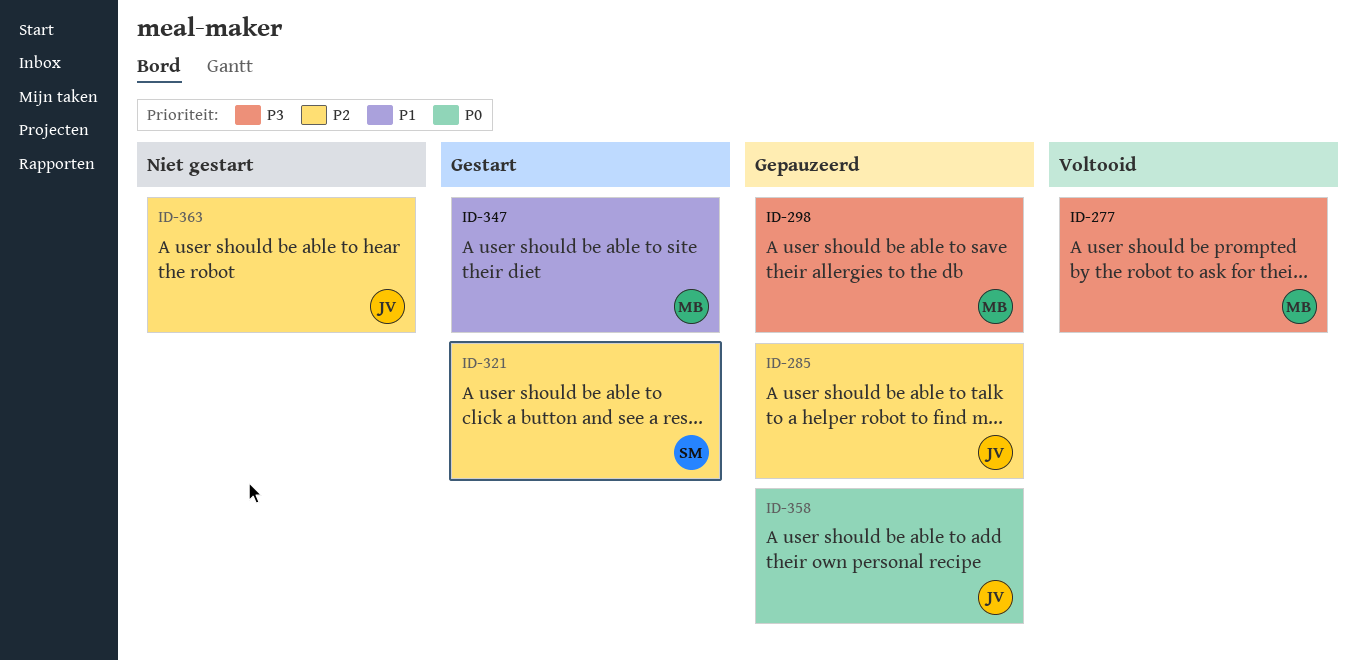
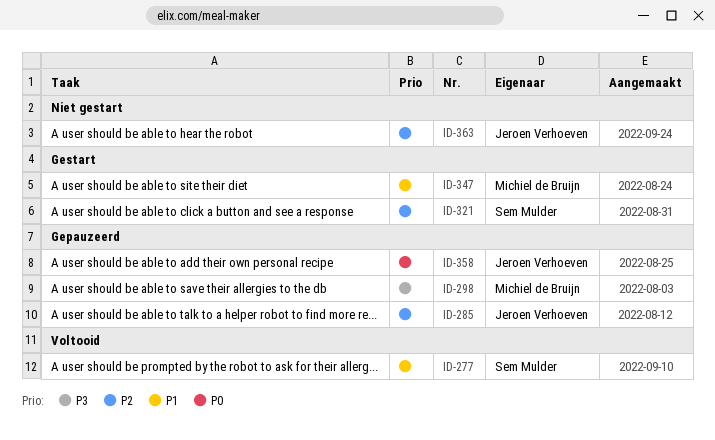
ID-277, owner: Michiel de Bruijn -> Sem Mulder
ID-277, priority: P3 -> P1

